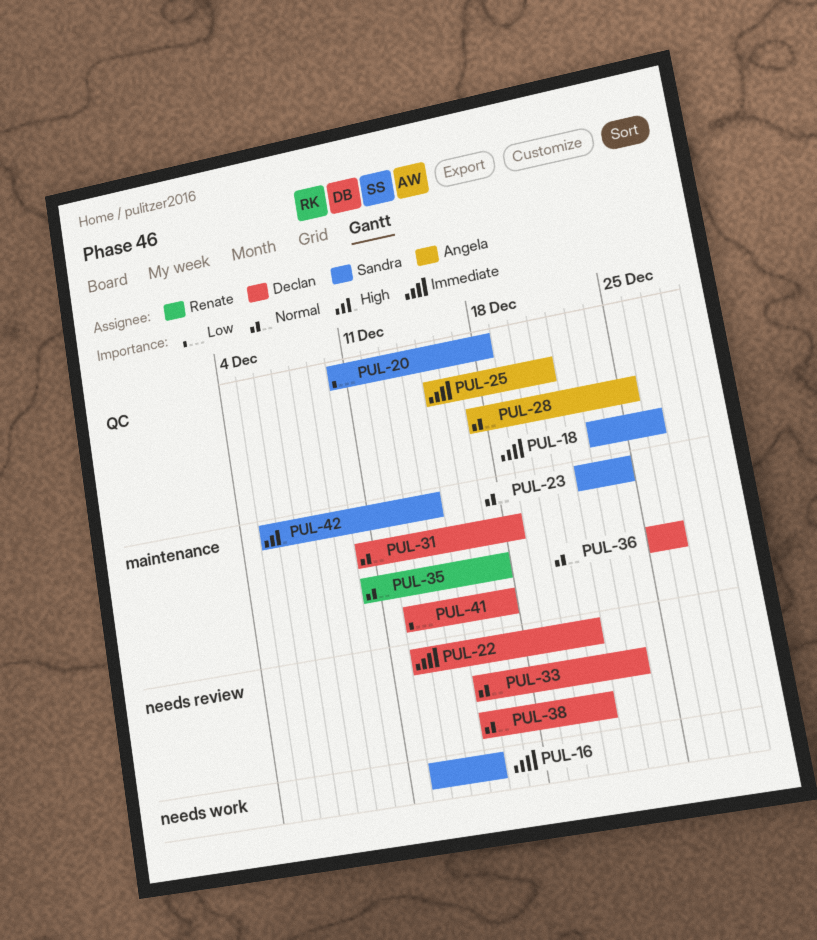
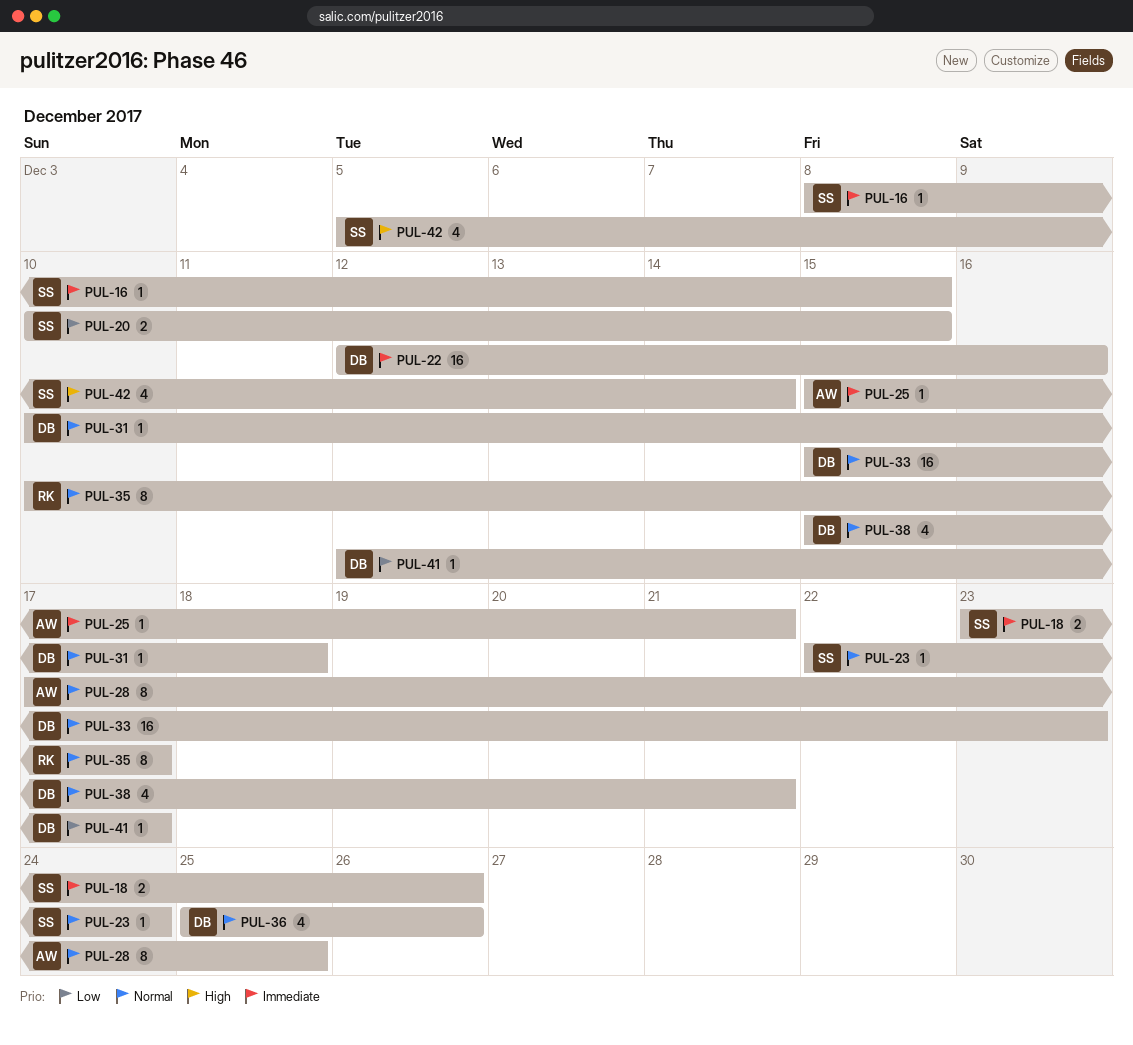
PUL-16, start: Dec 12 -> Dec 8
PUL-20, due: Dec 18 -> Dec 15
PUL-22, due: Dec 21 -> Dec 16

